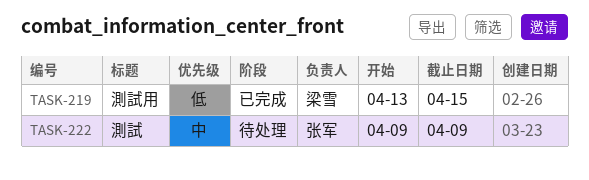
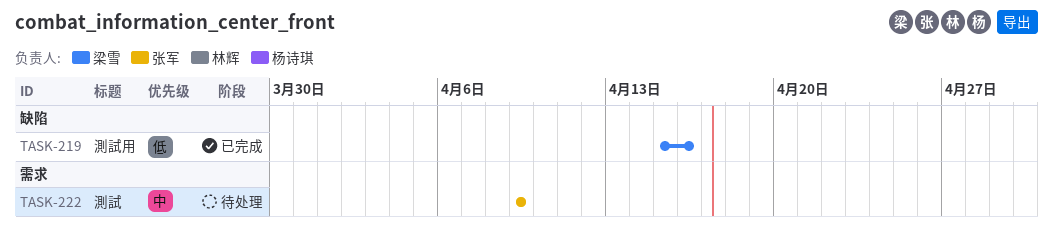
TASK-219, start: Apr 13 -> Apr 15
TASK-219, due: Apr 15 -> Apr 16

